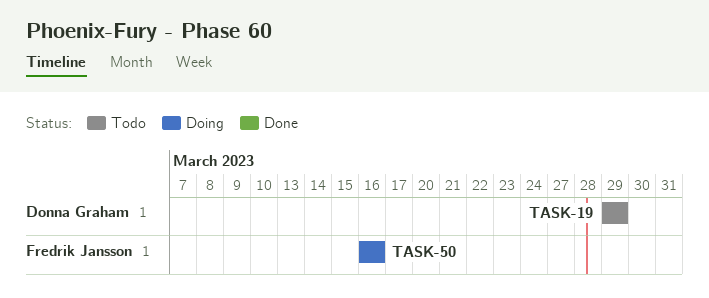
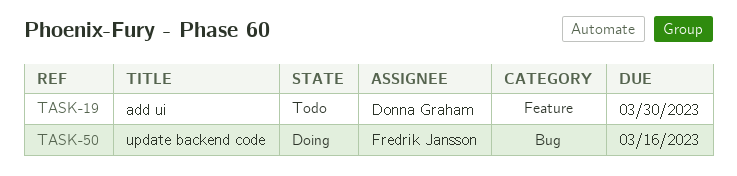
TASK-19, due: Mar 29 -> Mar 30

